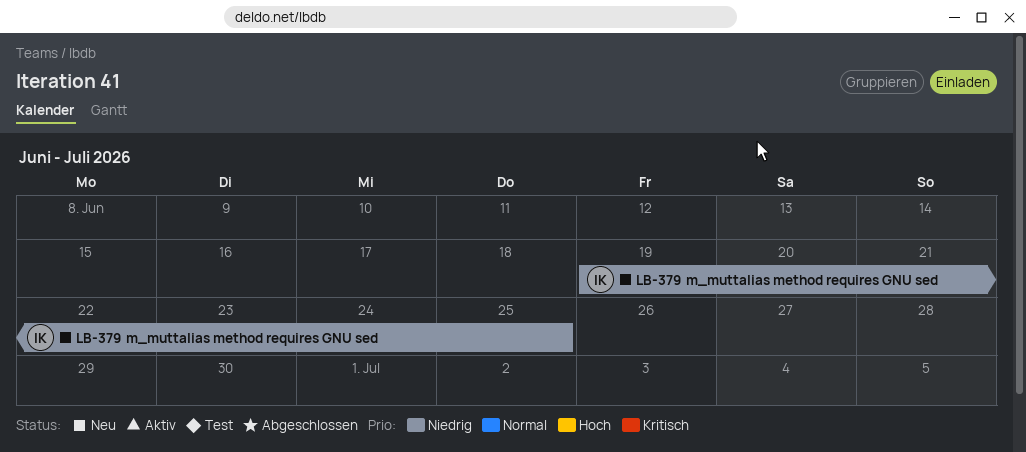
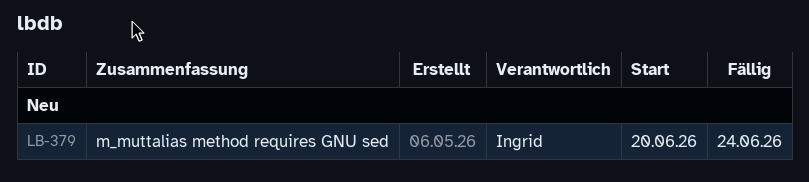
LB-379, start: Jun 19 -> Jun 20
LB-379, due: Jun 25 -> Jun 24

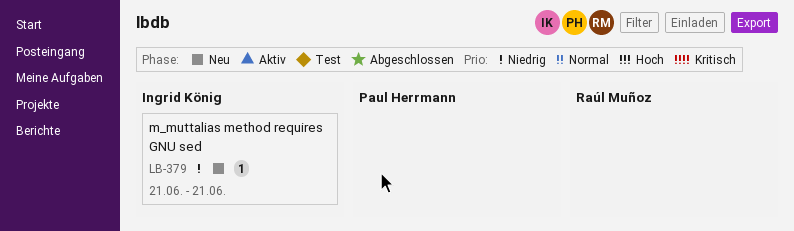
LB-379, start: Jun 20 -> Jun 21
LB-379, due: Jun 24 -> Jun 21

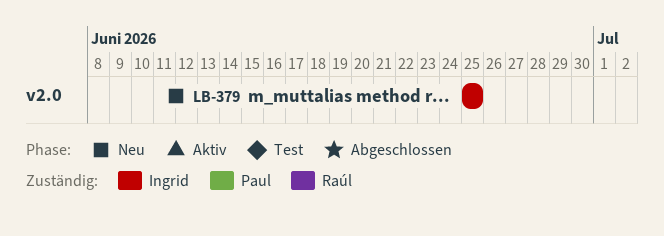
LB-379, start: Jun 21 -> Jun 25
LB-379, due: Jun 21 -> Jun 25

